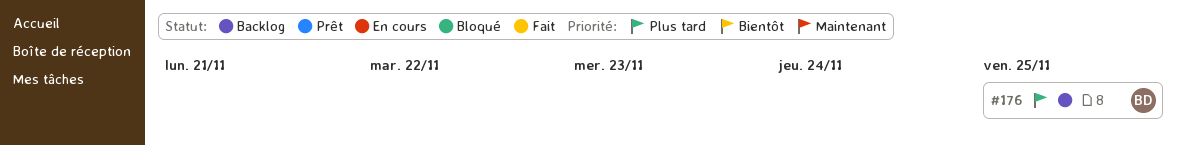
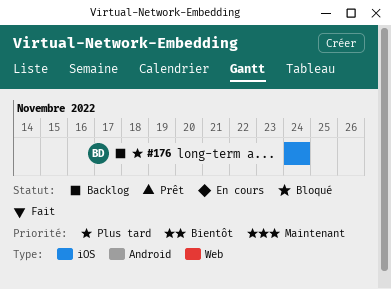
#176, due: Nov 25 -> Nov 24

